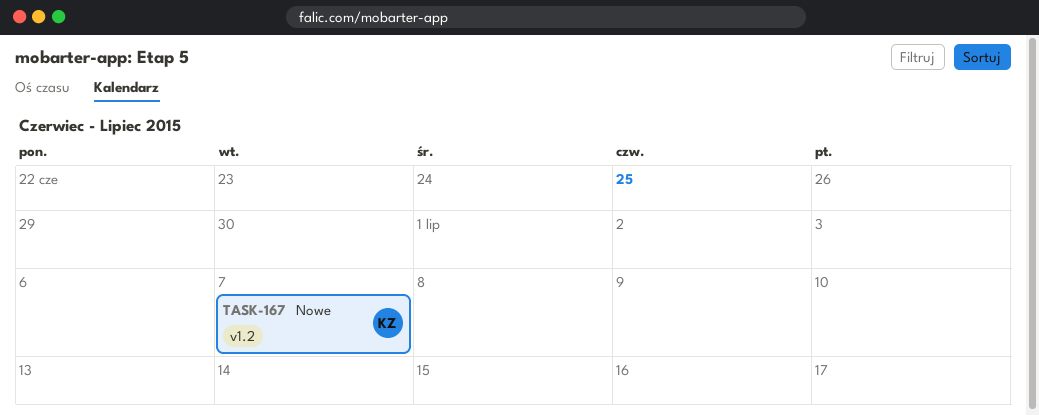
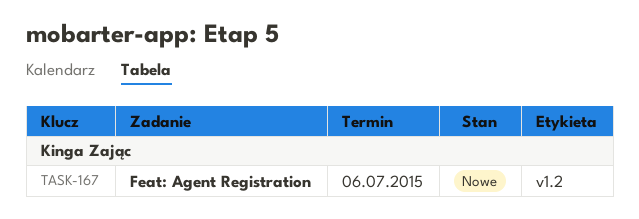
TASK-167, due: Jul 7 -> Jul 6

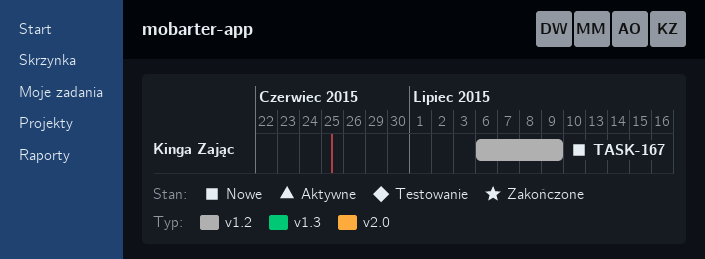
TASK-167, due: Jul 6 -> Jul 9

